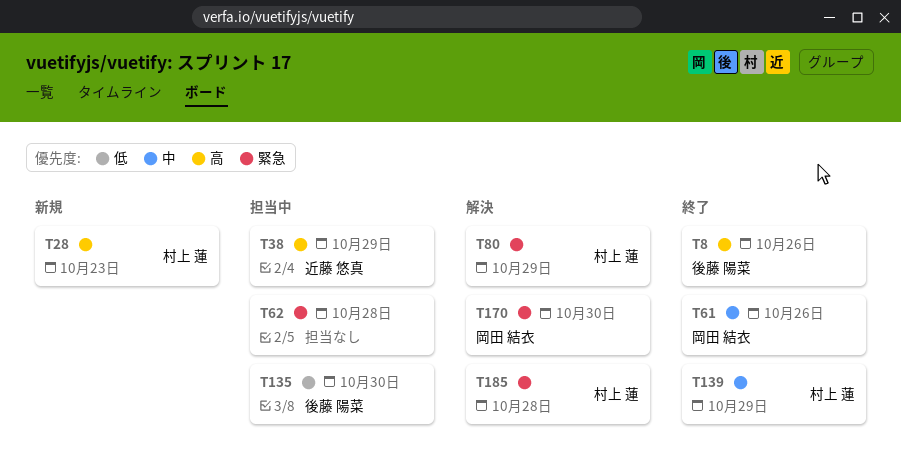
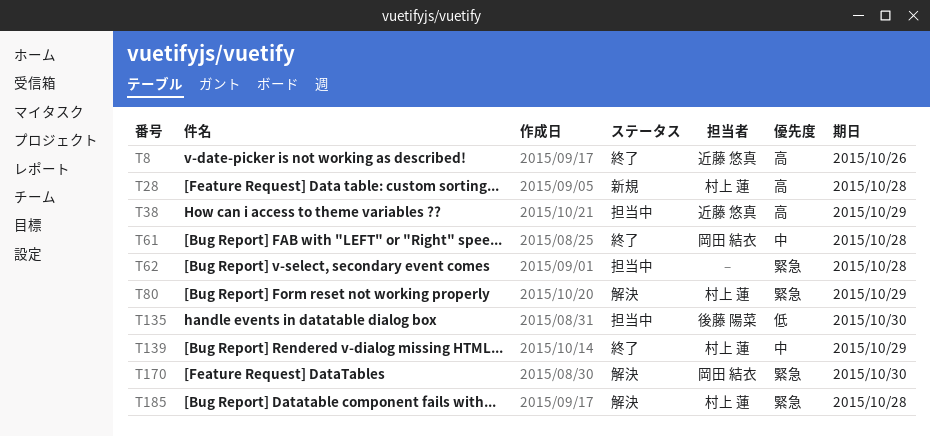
T8, owner: 後藤 陽菜 -> 近藤 悠真
T28, due: Oct 23 -> Oct 28
T61, due: Oct 26 -> Oct 28

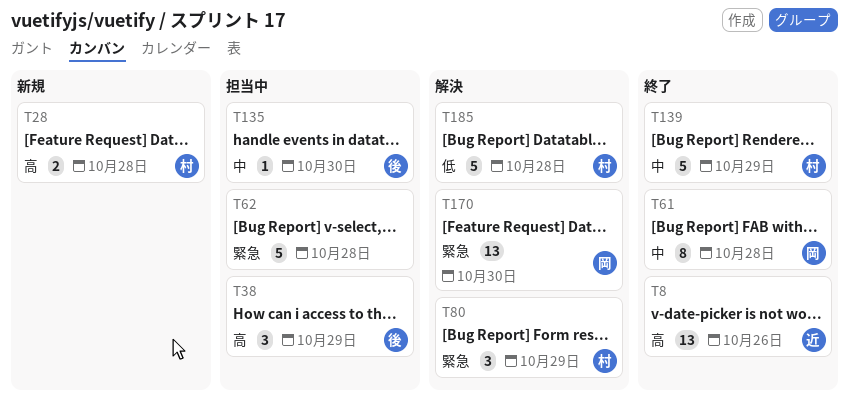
T38, owner: 近藤 悠真 -> 後藤 陽菜
T135, priority: 低 -> 中
T185, priority: 緊急 -> 低

